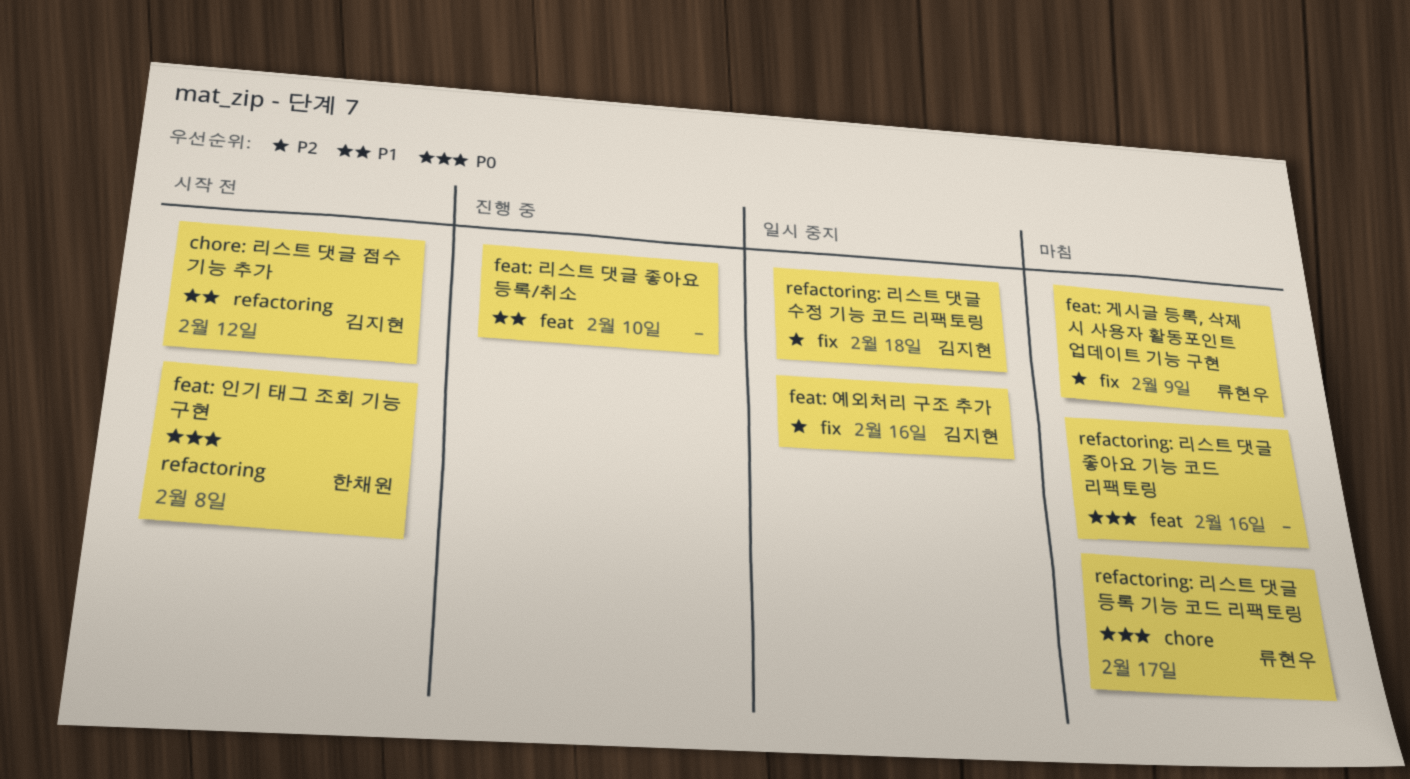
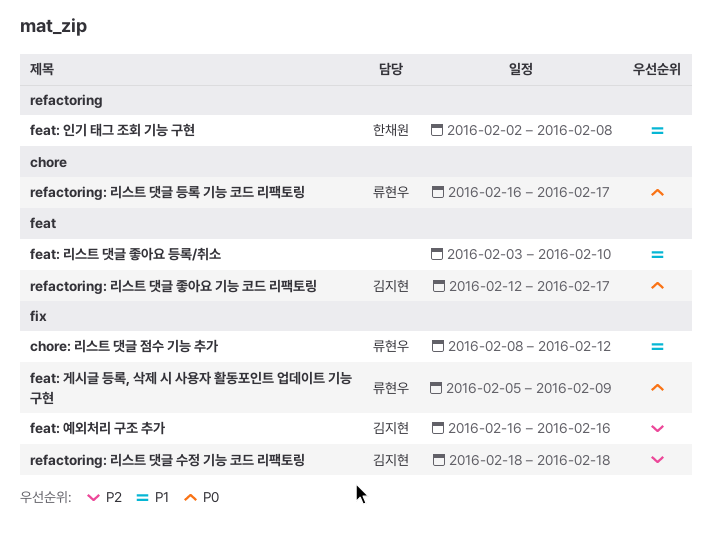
chore: 리스트 댓글 점수 기능 추가, owner: 김지현 -> 류현우
chore: 리스트 댓글 점수 기능 추가, label: refactoring -> fix
feat: 게시글 등록, 삭제 시 사용자 활동포인트 업데이트 기능 구현, priority: P2 -> P0
feat: 인기 태그 조회 기능 구현, priority: P0 -> P1
refactoring: 리스트 댓글 좋아요 기능 코드 리팩토링, owner: none -> 김지현
refactoring: 리스트 댓글 좋아요 기능 코드 리팩토링, due: Feb 16 -> Feb 17

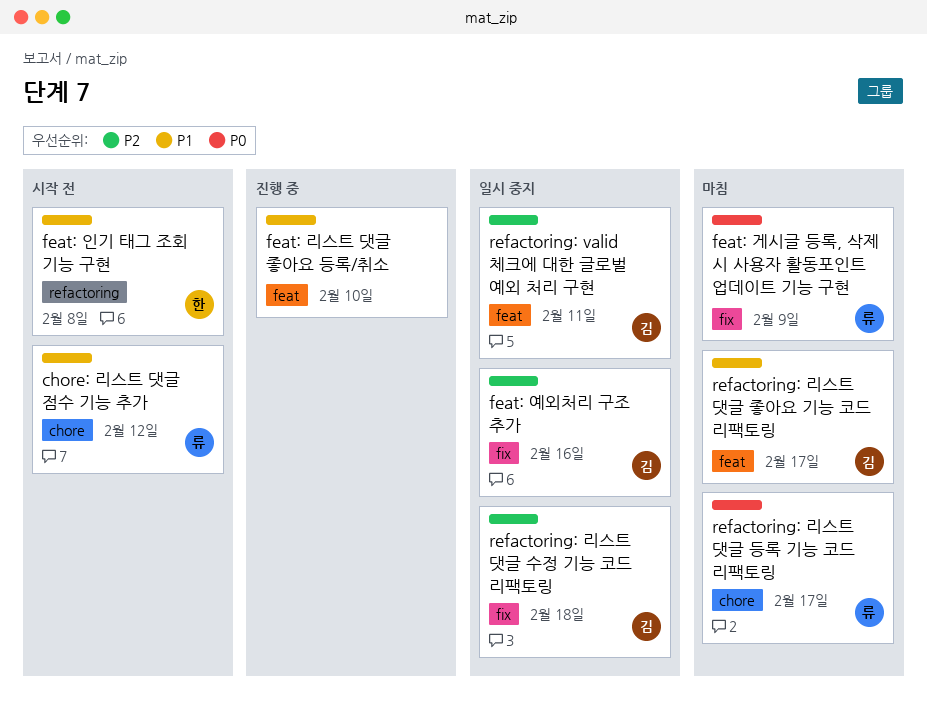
chore: 리스트 댓글 점수 기능 추가, label: fix -> chore
refactoring: valid 체크에 대한 글로벌 예외 처리 구현: none -> present
refactoring: 리스트 댓글 좋아요 기능 코드 리팩토링, priority: P0 -> P1

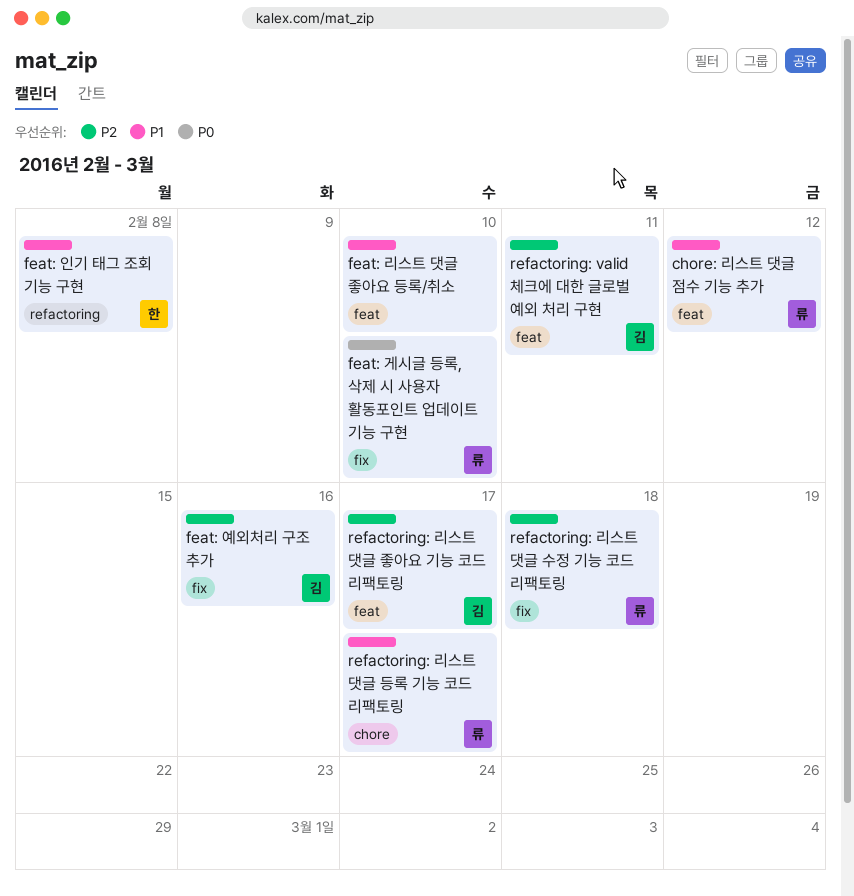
chore: 리스트 댓글 점수 기능 추가, label: chore -> feat
feat: 게시글 등록, 삭제 시 사용자 활동포인트 업데이트 기능 구현, due: Feb 9 -> Feb 10
refactoring: 리스트 댓글 등록 기능 코드 리팩토링, priority: P0 -> P1
refactoring: 리스트 댓글 수정 기능 코드 리팩토링, owner: 김 -> 류
refactoring: 리스트 댓글 좋아요 기능 코드 리팩토링, priority: P1 -> P2

